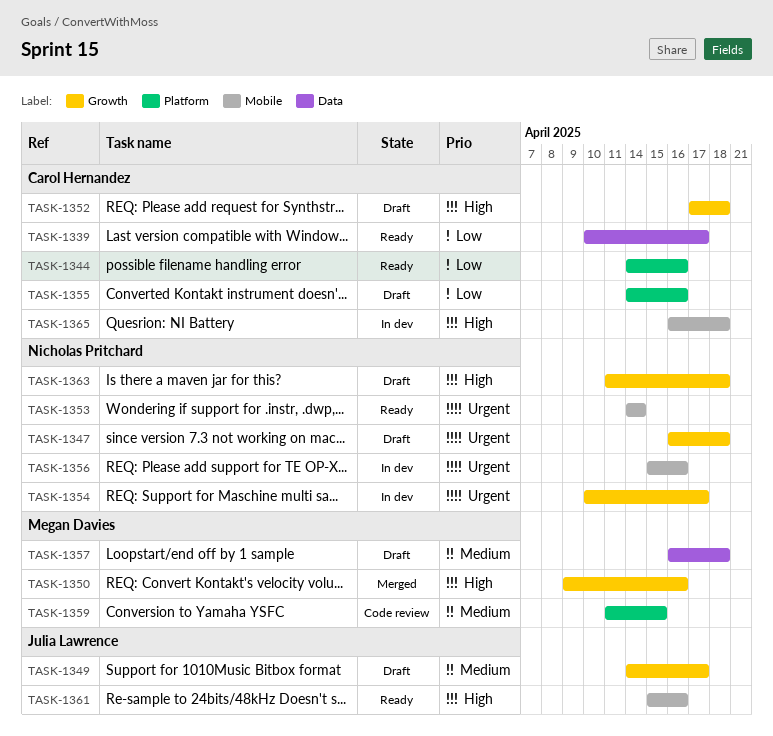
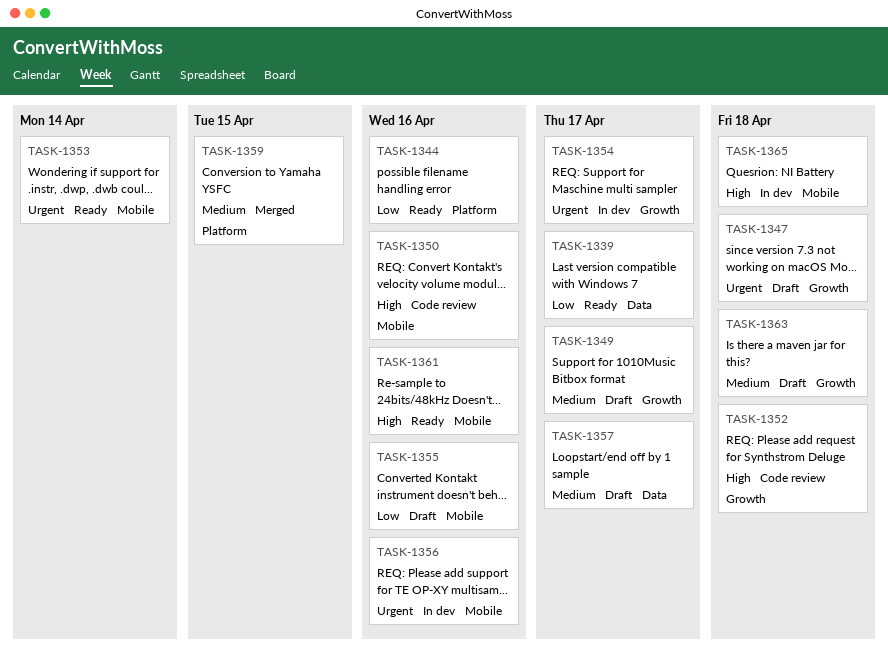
TASK-1350, status: Merged -> Code review
TASK-1350, label: Growth -> Mobile
TASK-1352, status: Draft -> Code review
TASK-1355, label: Platform -> Mobile
TASK-1357, due: Apr 18 -> Apr 17
TASK-1359, status: Code review -> Merged
TASK-1363, priority: High -> Medium

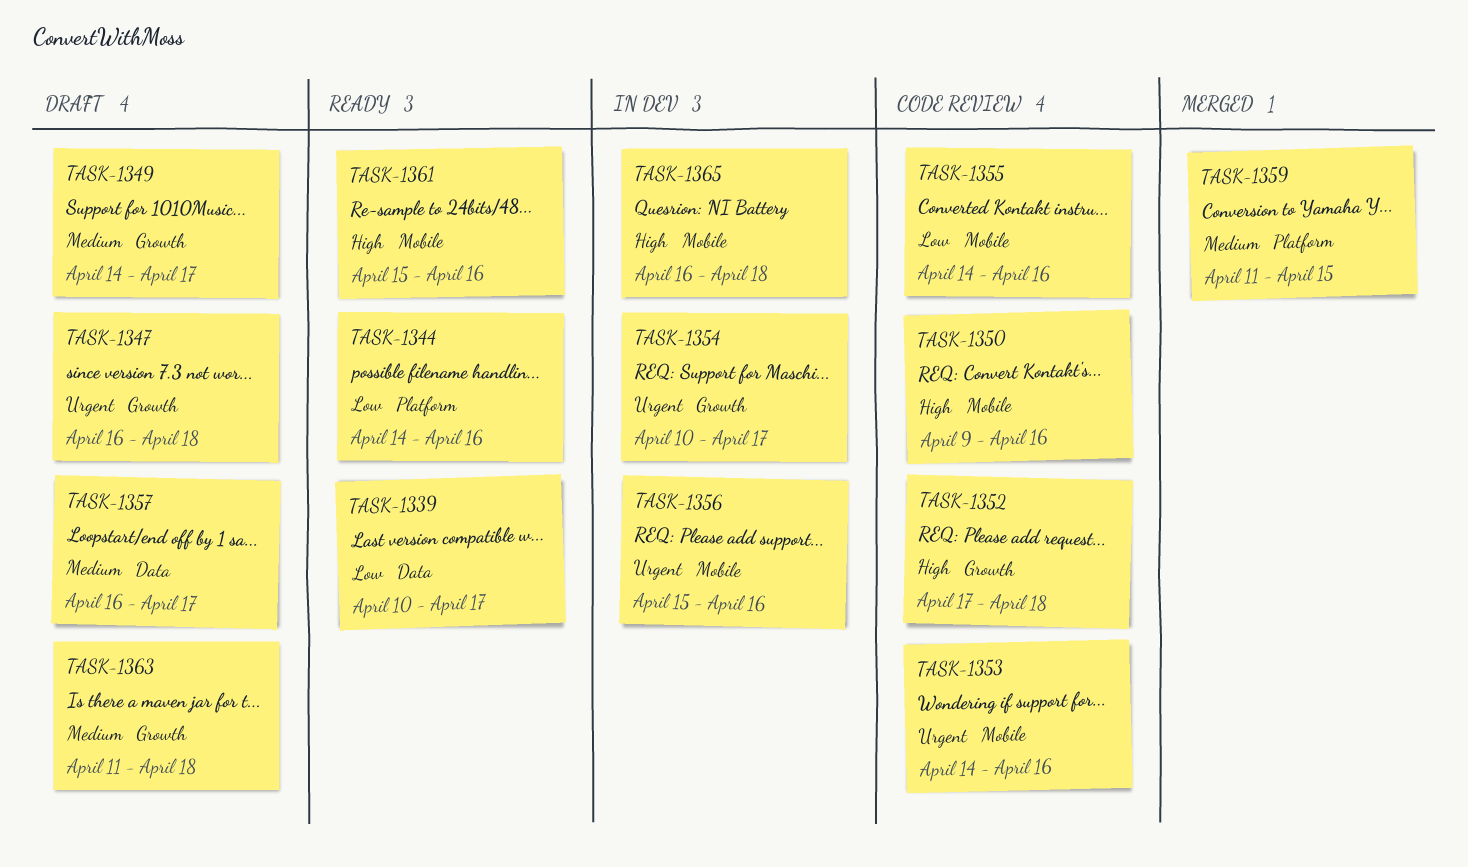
TASK-1353, status: Ready -> Code review
TASK-1353, due: Apr 14 -> Apr 16
TASK-1355, status: Draft -> Code review

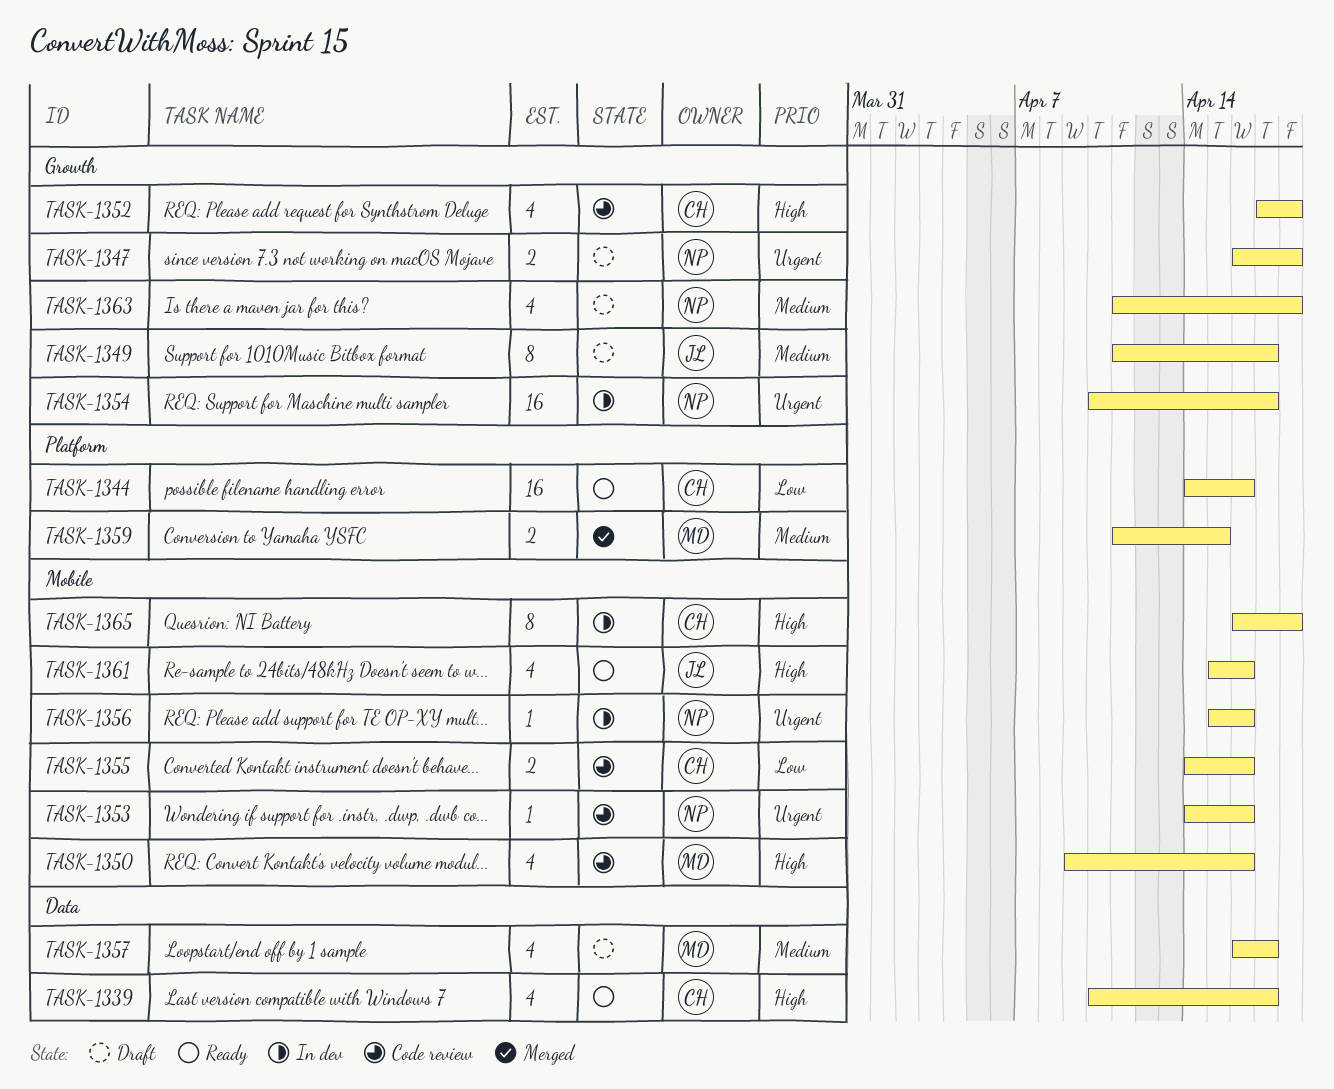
TASK-1339, priority: Low -> High
TASK-1349, start: Apr 14 -> Apr 11

